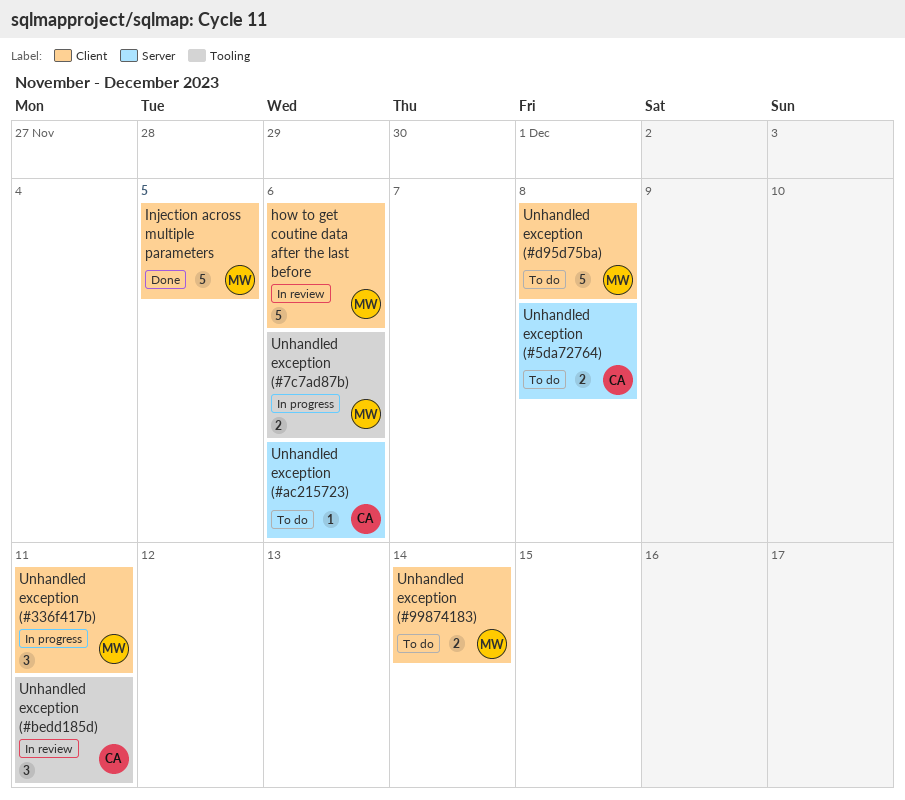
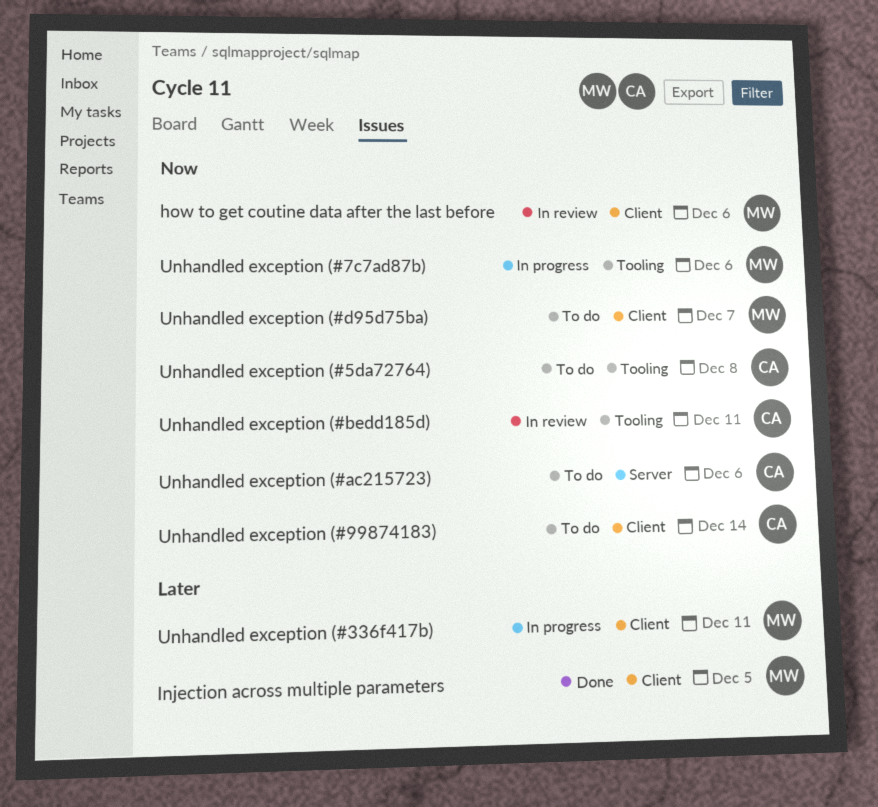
Unhandled exception (#5da72764), label: Server -> Tooling
Unhandled exception (#99874183), owner: MW -> CA
Unhandled exception (#d95d75ba), due: Dec 8 -> Dec 7

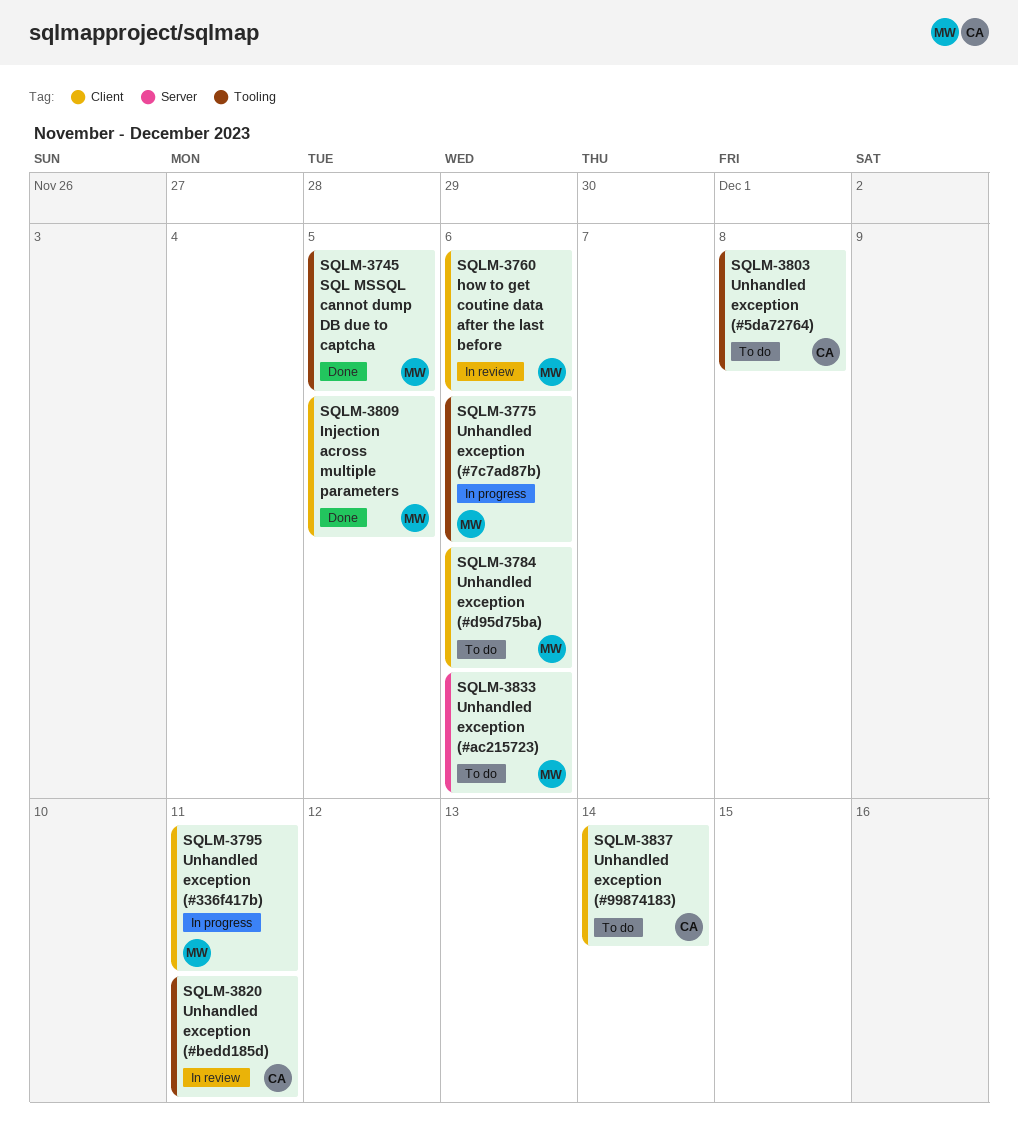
SQL MSSQL cannot dump DB due to captcha: none -> present
Unhandled exception (#ac215723), owner: CA -> MW
Unhandled exception (#d95d75ba), due: Dec 7 -> Dec 6

